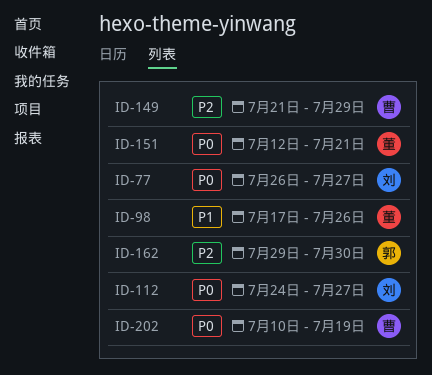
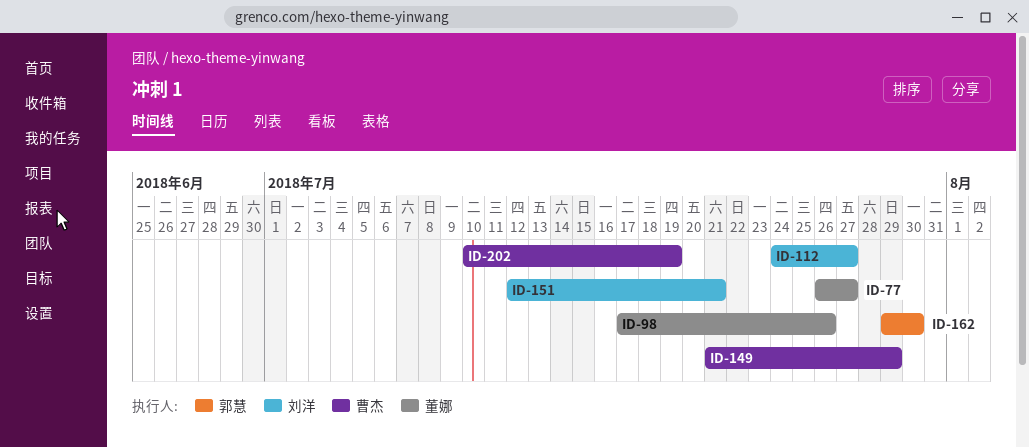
ID-77, owner: 刘洋 -> 董娜
ID-151, owner: 董娜 -> 刘洋

